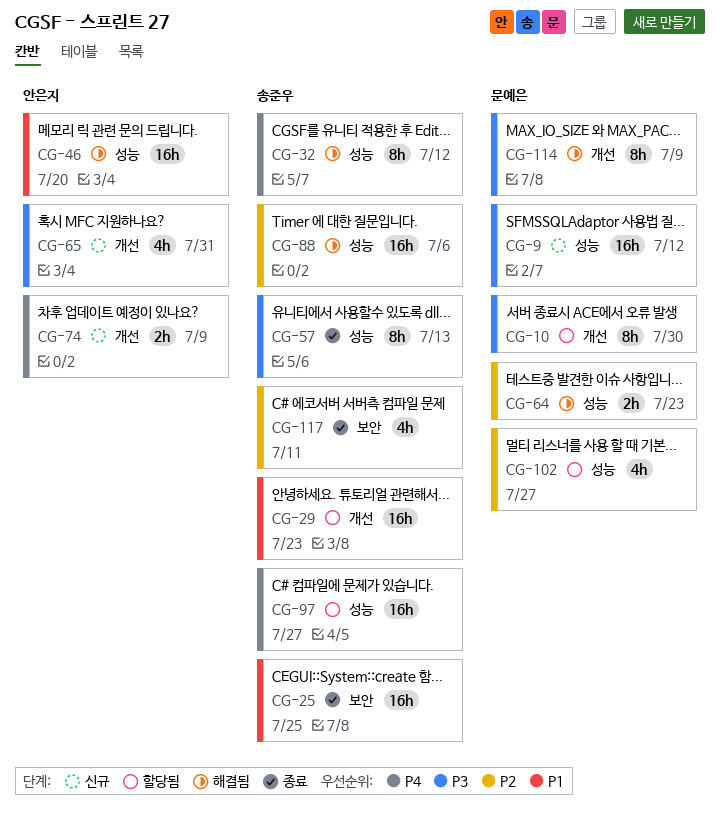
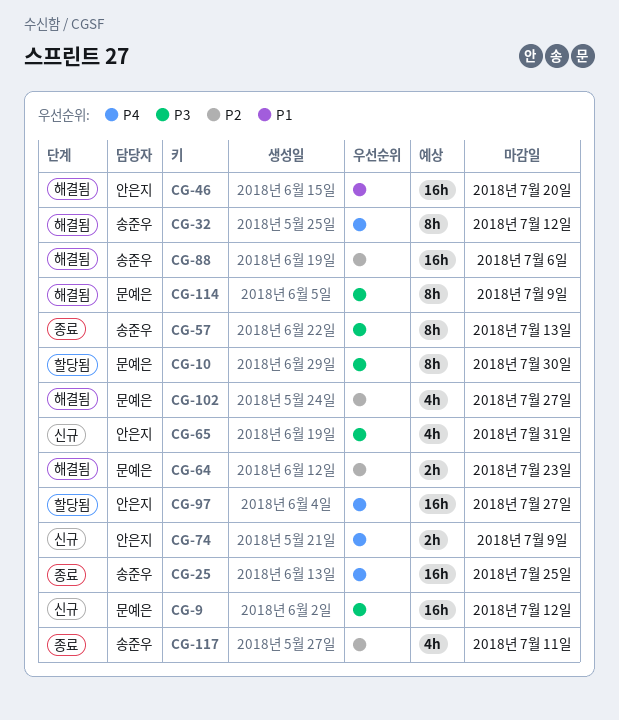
CG-25, priority: P1 -> P4
CG-29: present -> none
CG-97, owner: 송준우 -> 안은지
CG-102, status: 할당됨 -> 해결됨

